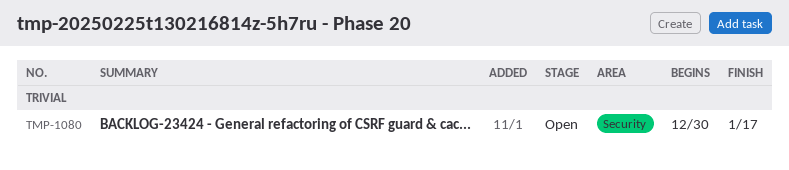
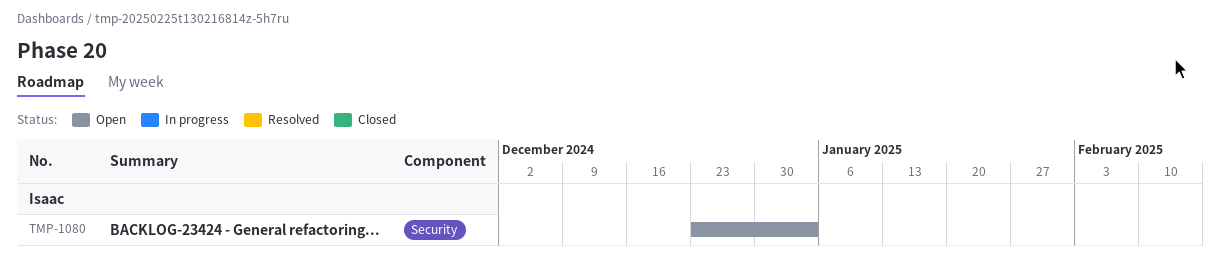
TMP-1080, start: Dec 30 -> Dec 23
TMP-1080, due: Jan 17 -> Jan 3

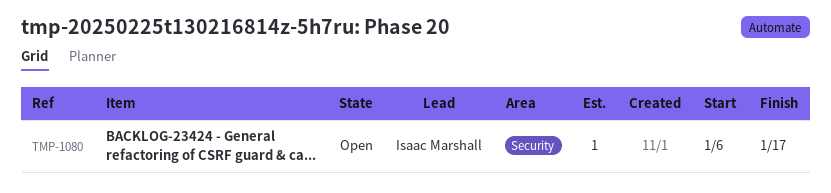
TMP-1080, start: Dec 23 -> Jan 6
TMP-1080, due: Jan 3 -> Jan 17

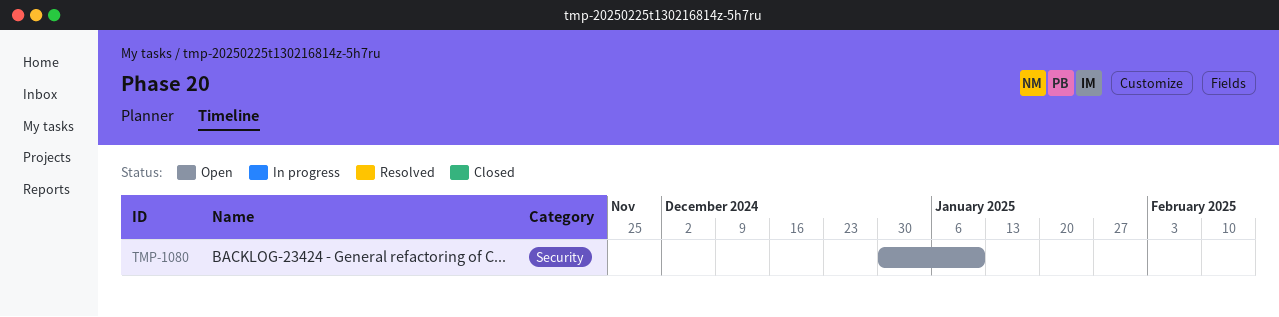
TMP-1080, start: Jan 6 -> Dec 30
TMP-1080, due: Jan 17 -> Jan 10

